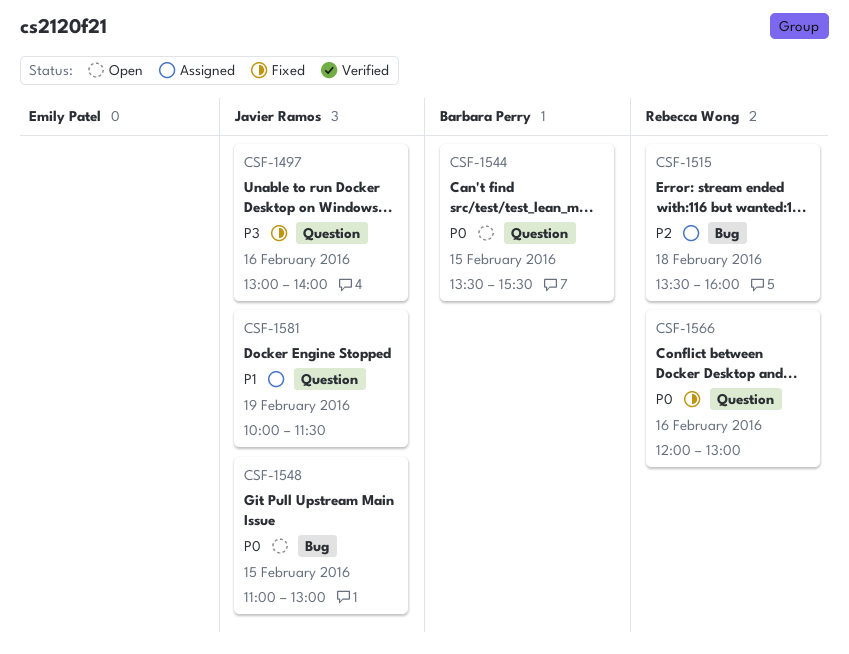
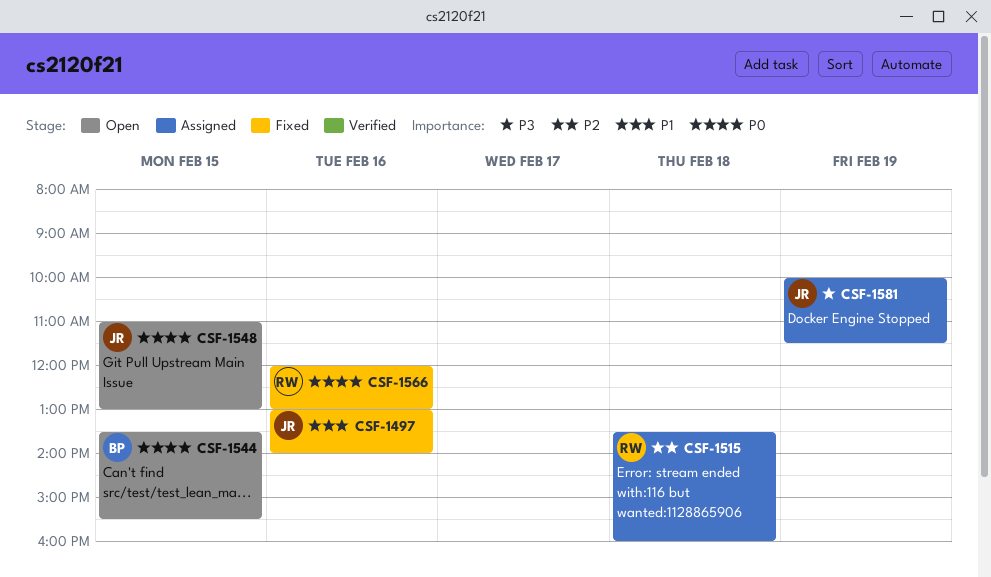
CSF-1497, priority: P3 -> P1
CSF-1581, priority: P1 -> P3

